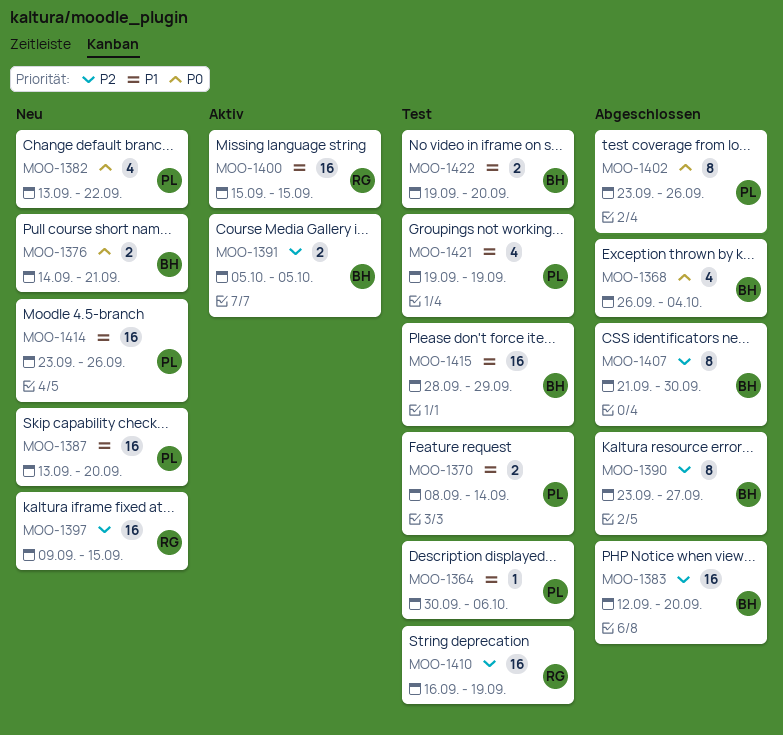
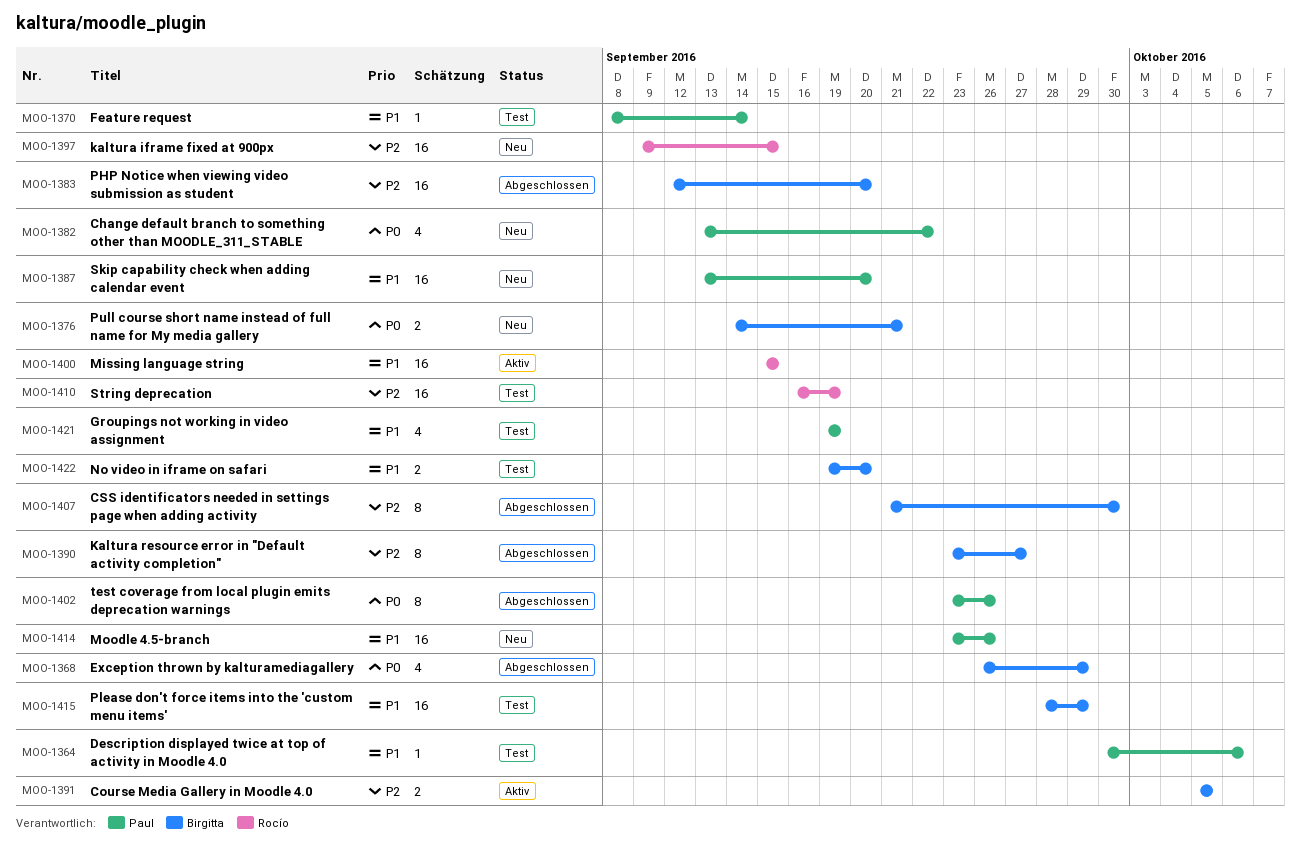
MOO-1368, due: Oct 4 -> Sep 29
MOO-1370, estimate: 2 -> 1

